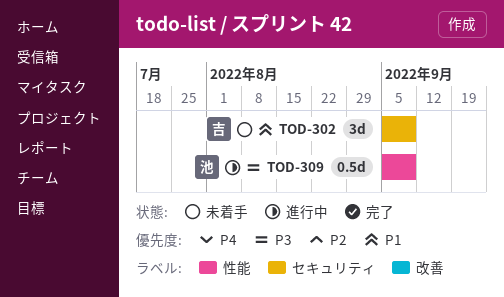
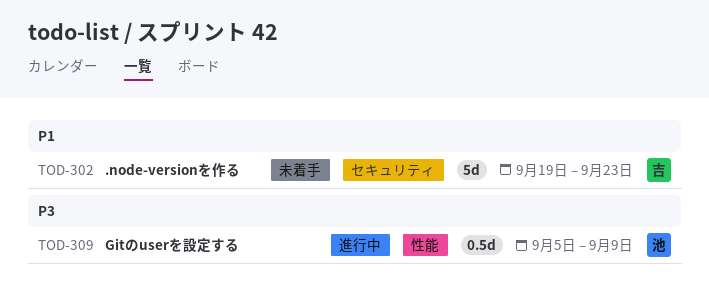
TOD-302, estimate: 3d -> 5d
TOD-302, start: Sep 5 -> Sep 19
TOD-302, due: Sep 9 -> Sep 23

